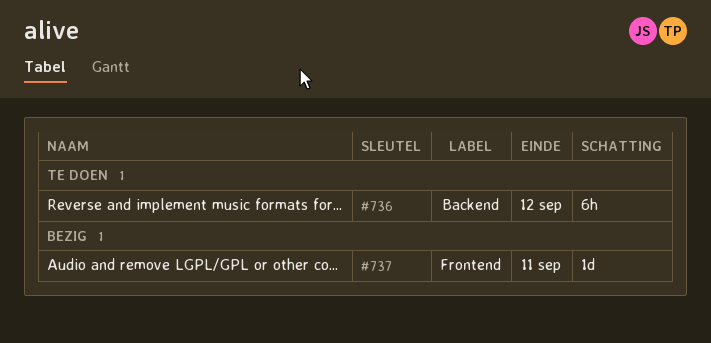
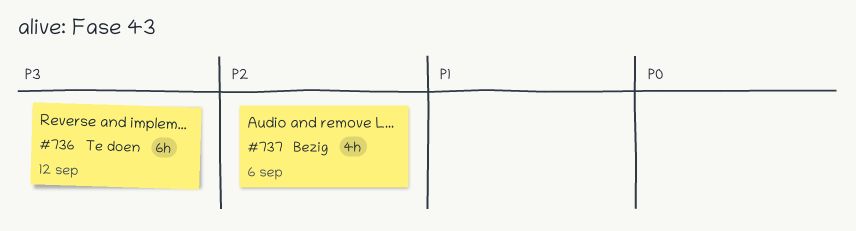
#737, estimate: 1d -> 4h
#737, due: Sep 11 -> Sep 6

